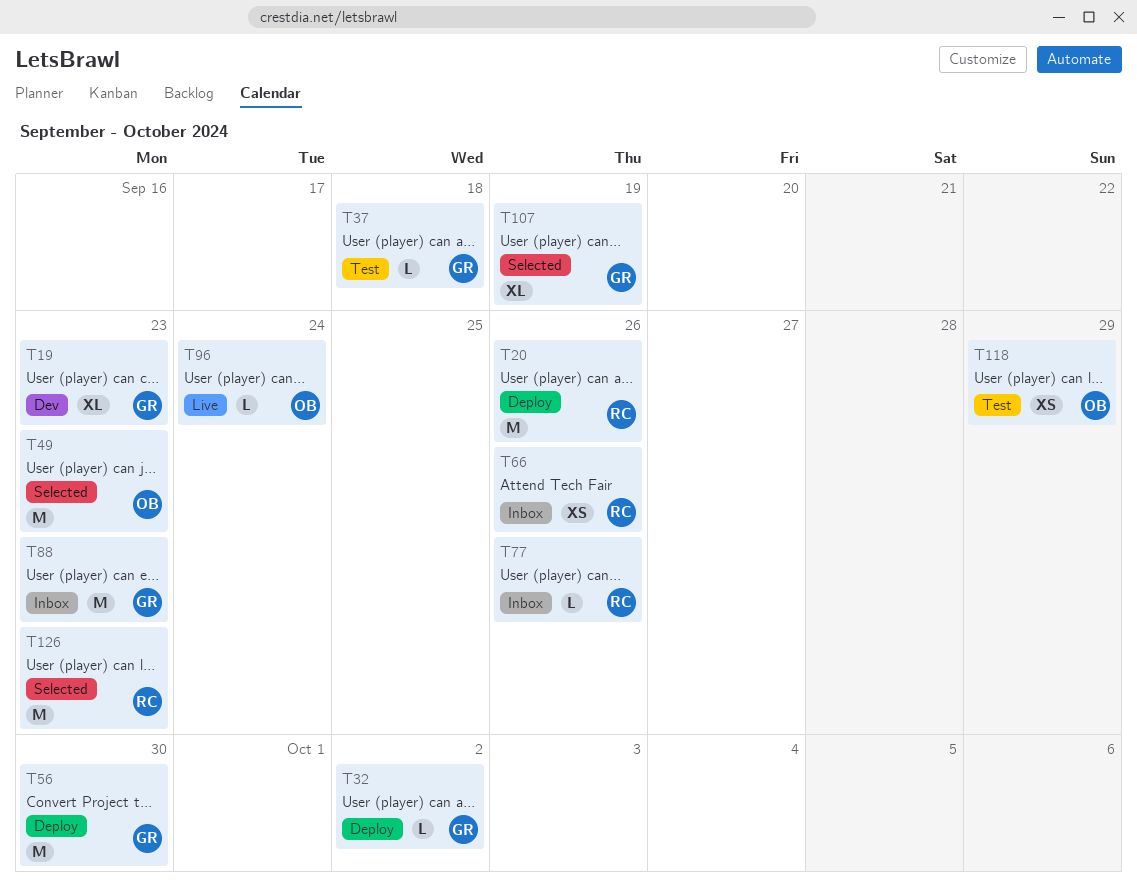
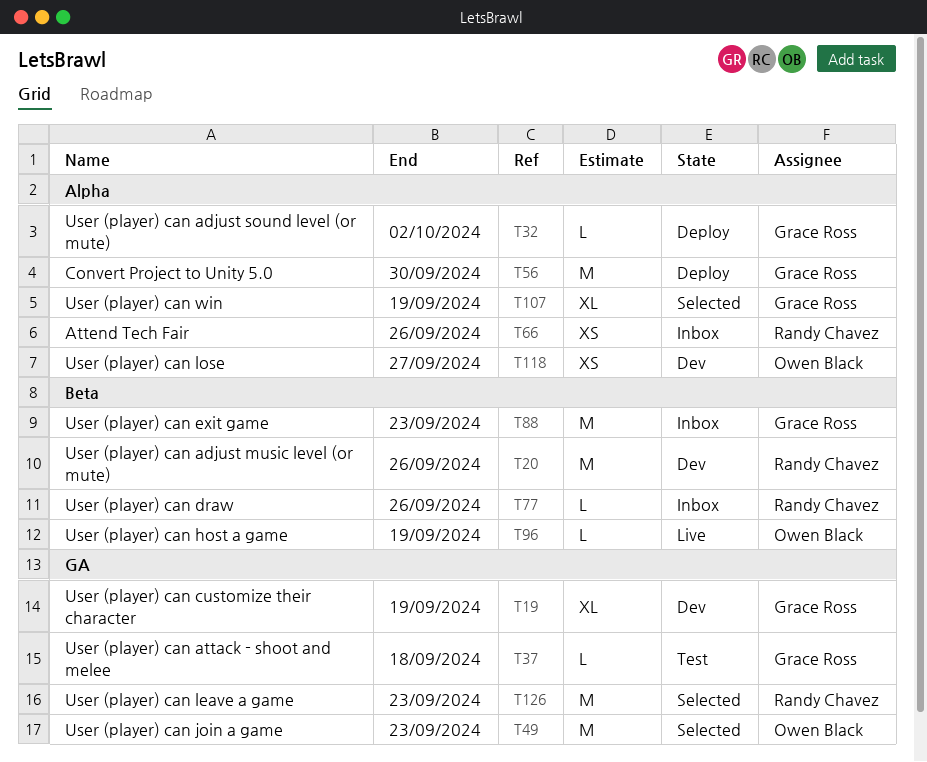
T19, due: Sep 23 -> Sep 19
T20, status: Deploy -> Dev
T96, due: Sep 24 -> Sep 19
T118, status: Test -> Dev
T118, due: Sep 29 -> Sep 27

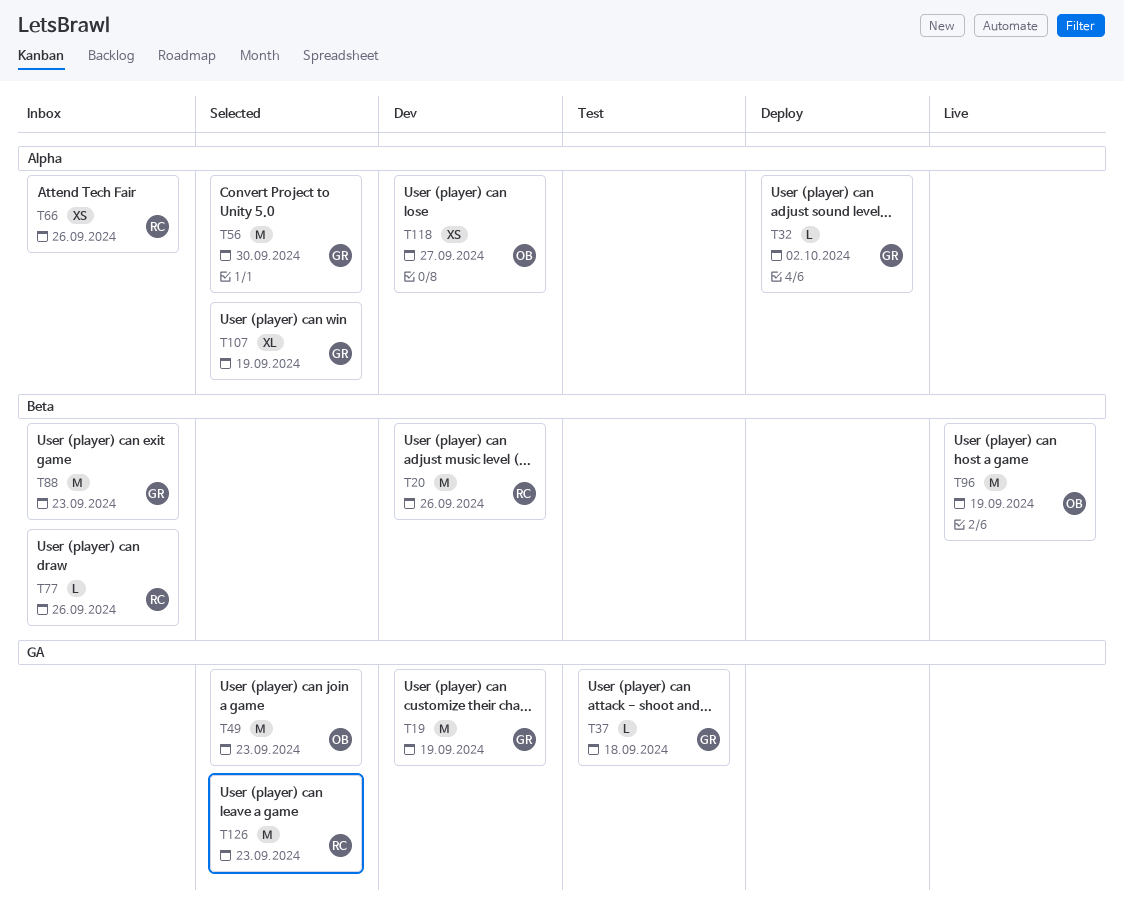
T19, estimate: XL -> M
T56, status: Deploy -> Selected
T96, estimate: L -> M

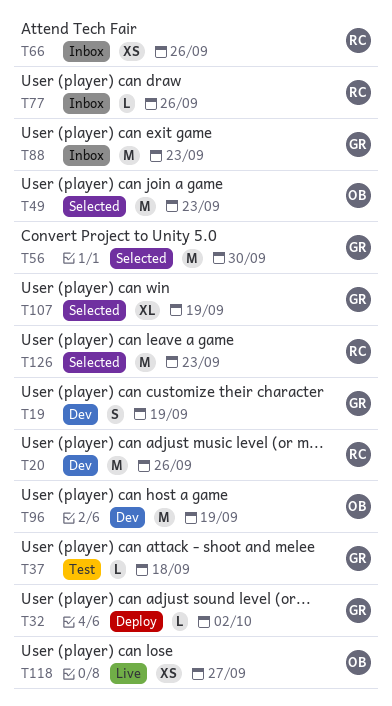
T19, estimate: M -> S
T96, status: Live -> Dev
T118, status: Dev -> Live

